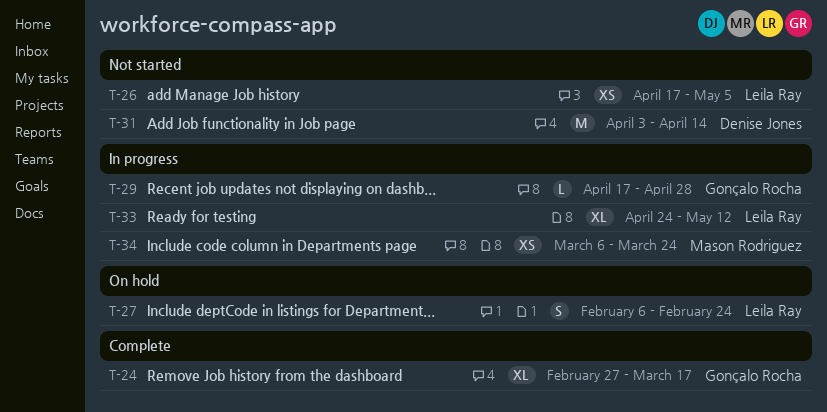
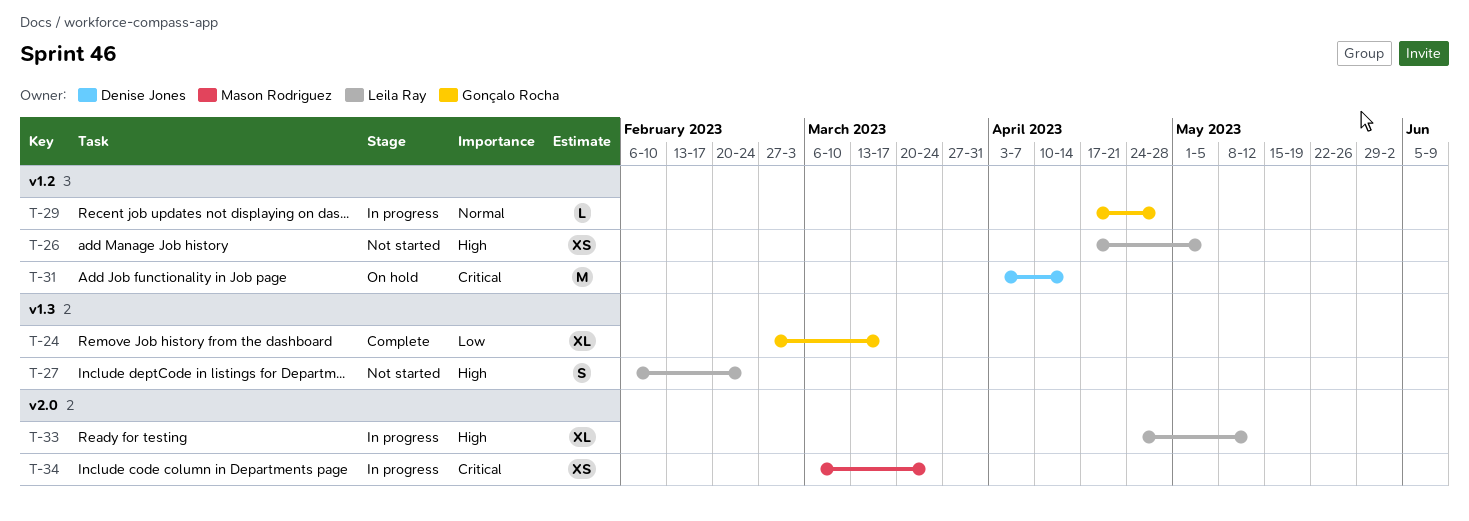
T-27, status: On hold -> Not started
T-31, status: Not started -> On hold

